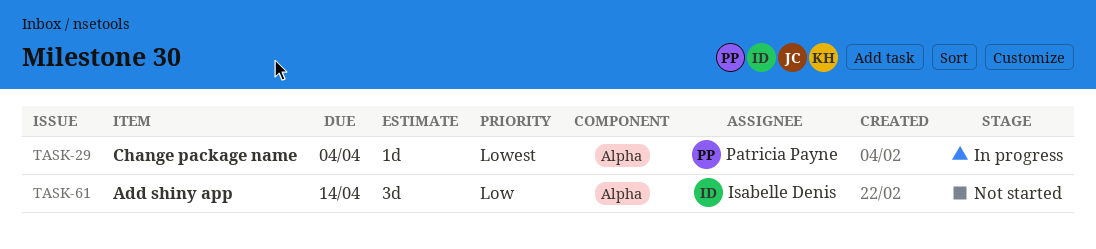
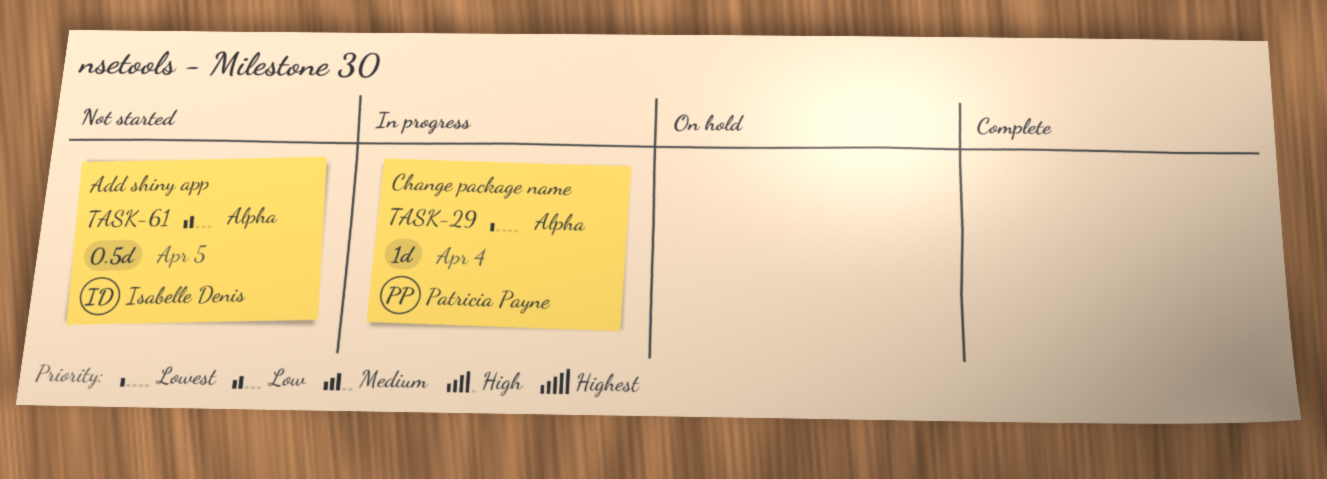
TASK-61, estimate: 3d -> 0.5d
TASK-61, due: Apr 14 -> Apr 5

